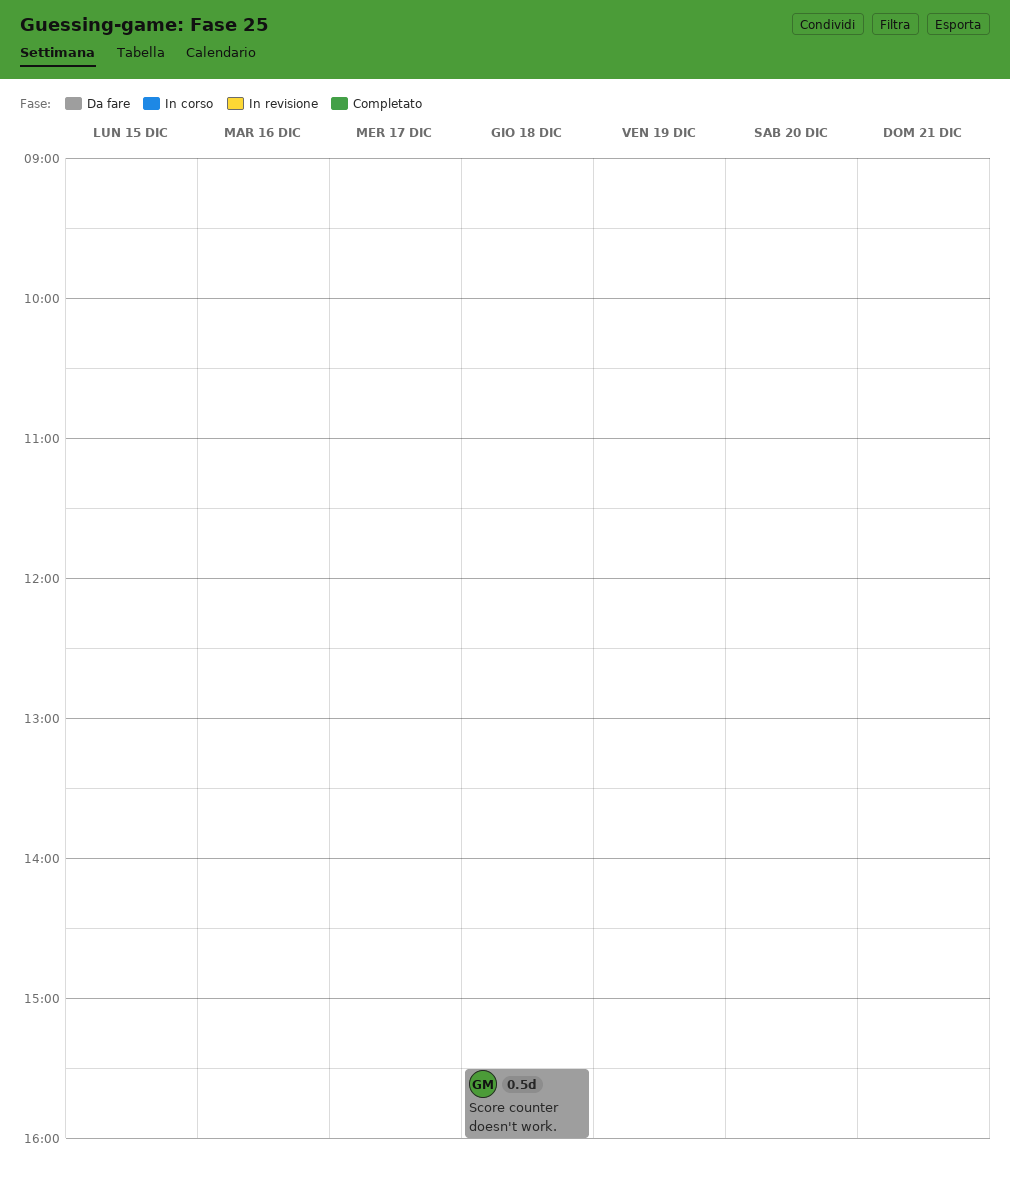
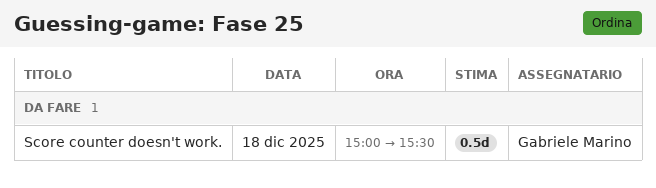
Score counter doesn't work., begins: 15:30 -> 15:00
Score counter doesn't work., ends: 16:00 -> 15:30

